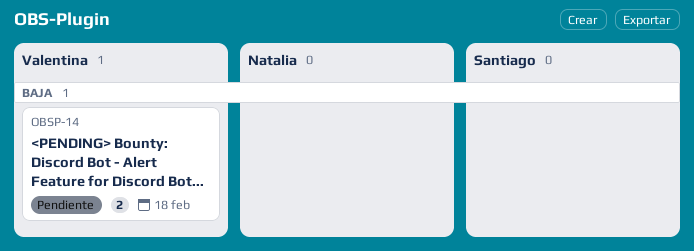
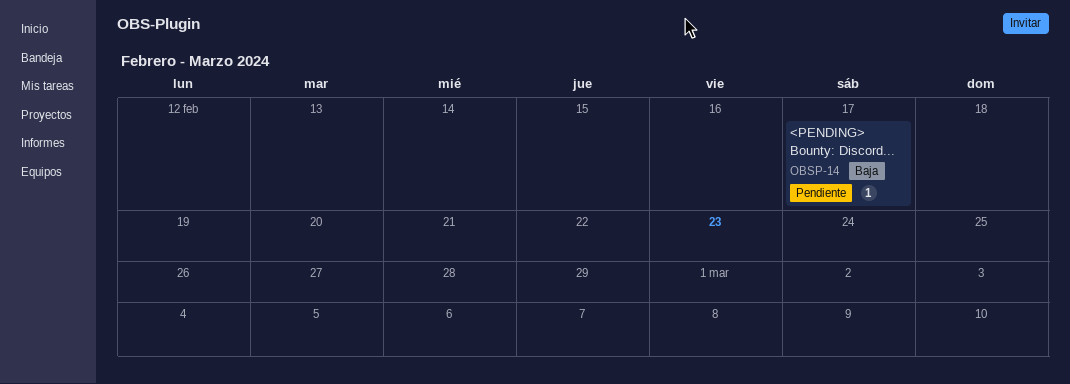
OBSP-14, estimate: 2 -> 1
OBSP-14, due: Feb 18 -> Feb 17

